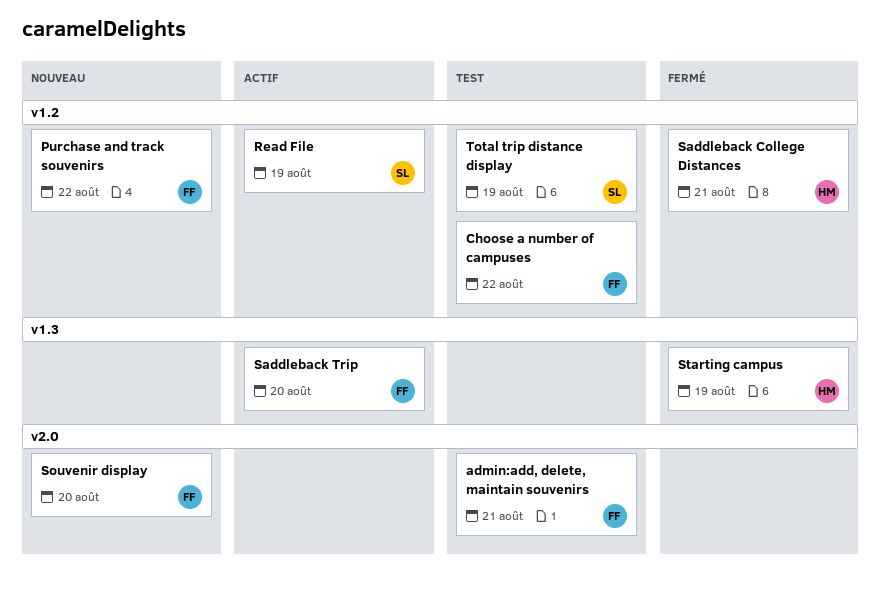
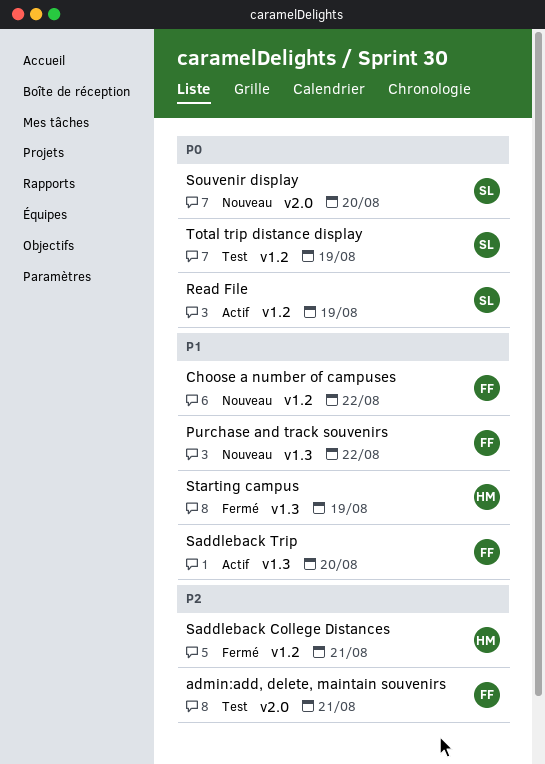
Choose a number of campuses, status: Test -> Nouveau
Purchase and track souvenirs, label: v1.2 -> v1.3
Souvenir display, owner: FF -> SL

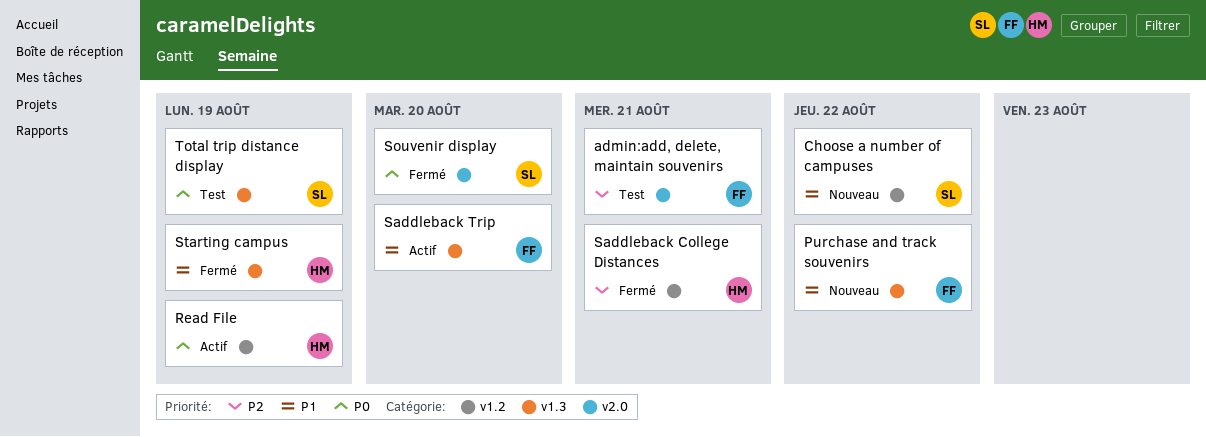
Choose a number of campuses, owner: FF -> SL
Read File, owner: SL -> HM
Souvenir display, status: Nouveau -> Fermé
Total trip distance display, label: v1.2 -> v1.3

